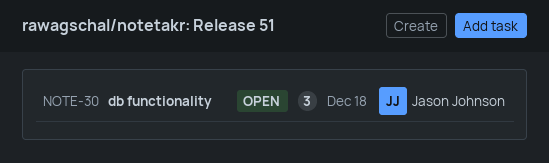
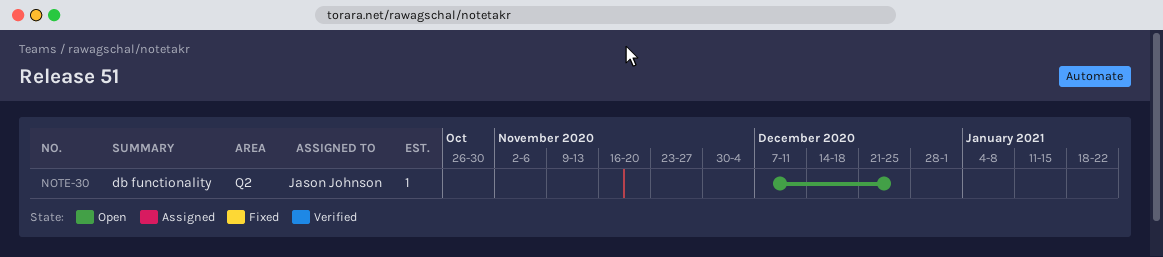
NOTE-30, estimate: 3 -> 1
NOTE-30, due: Dec 18 -> Dec 25

